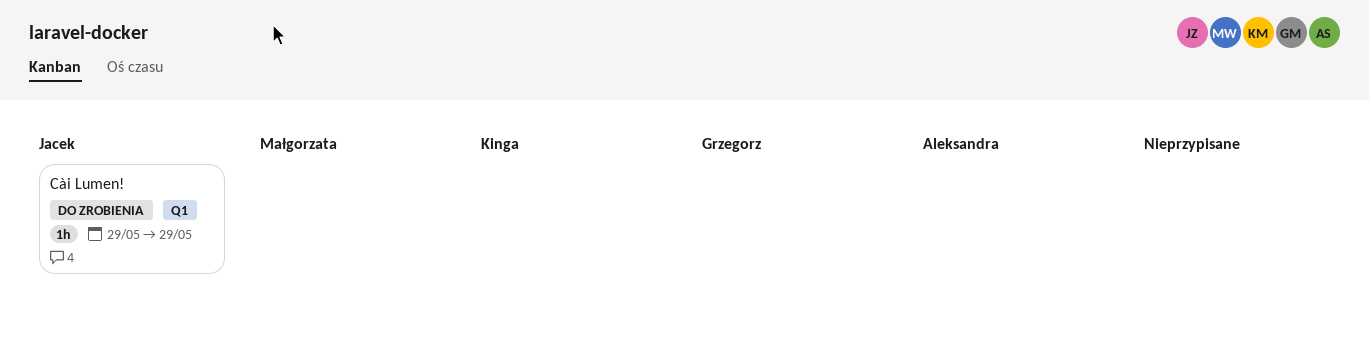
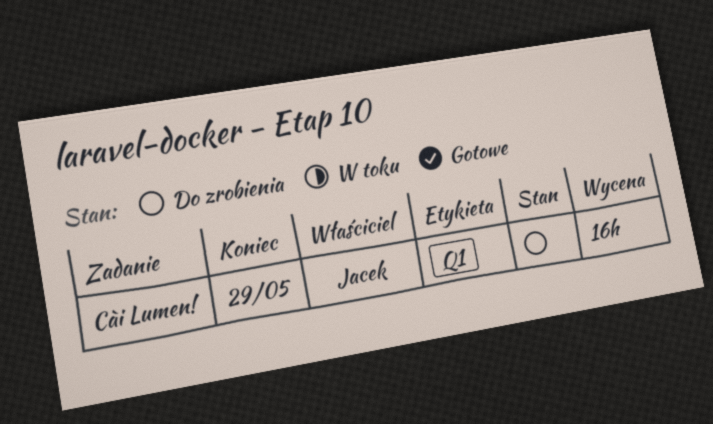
Cài Lumen!, estimate: 1h -> 16h

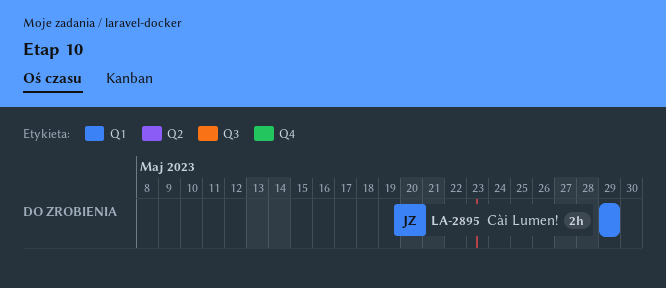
Cài Lumen!, estimate: 16h -> 2h

